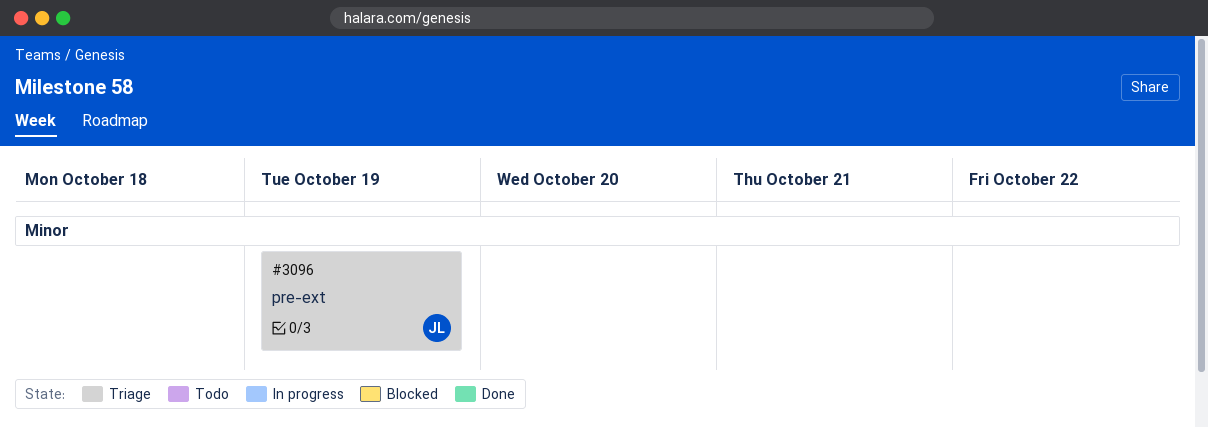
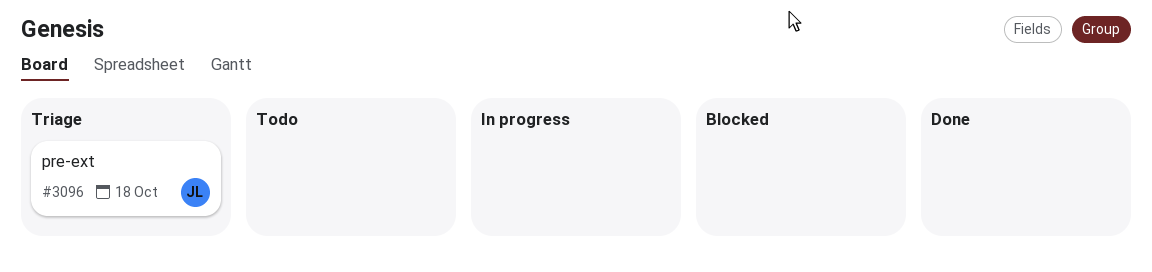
#3096, due: Oct 19 -> Oct 18

